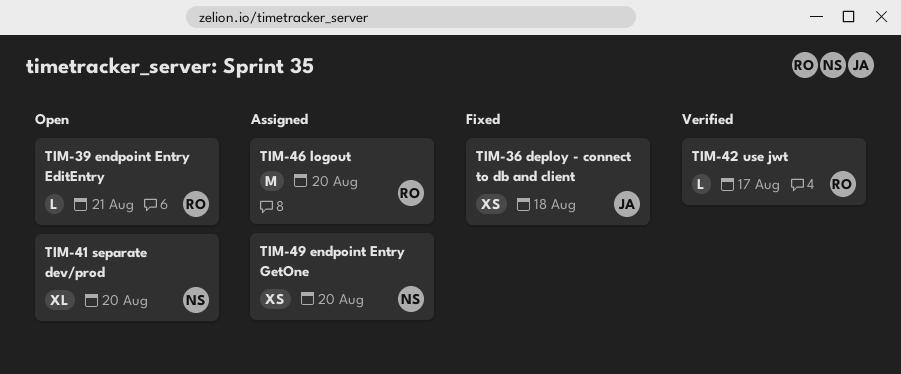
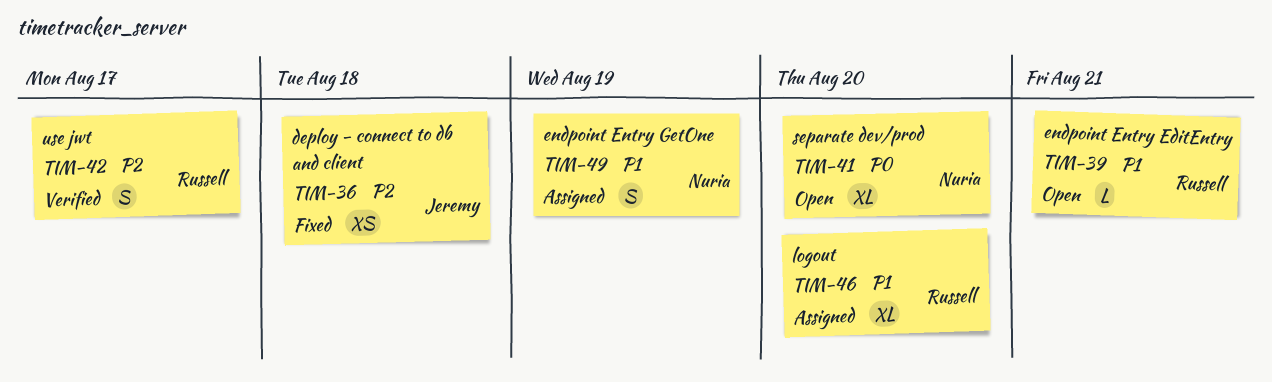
TIM-42, estimate: L -> S
TIM-46, estimate: M -> XL
TIM-49, estimate: XS -> S
TIM-49, due: Aug 20 -> Aug 19

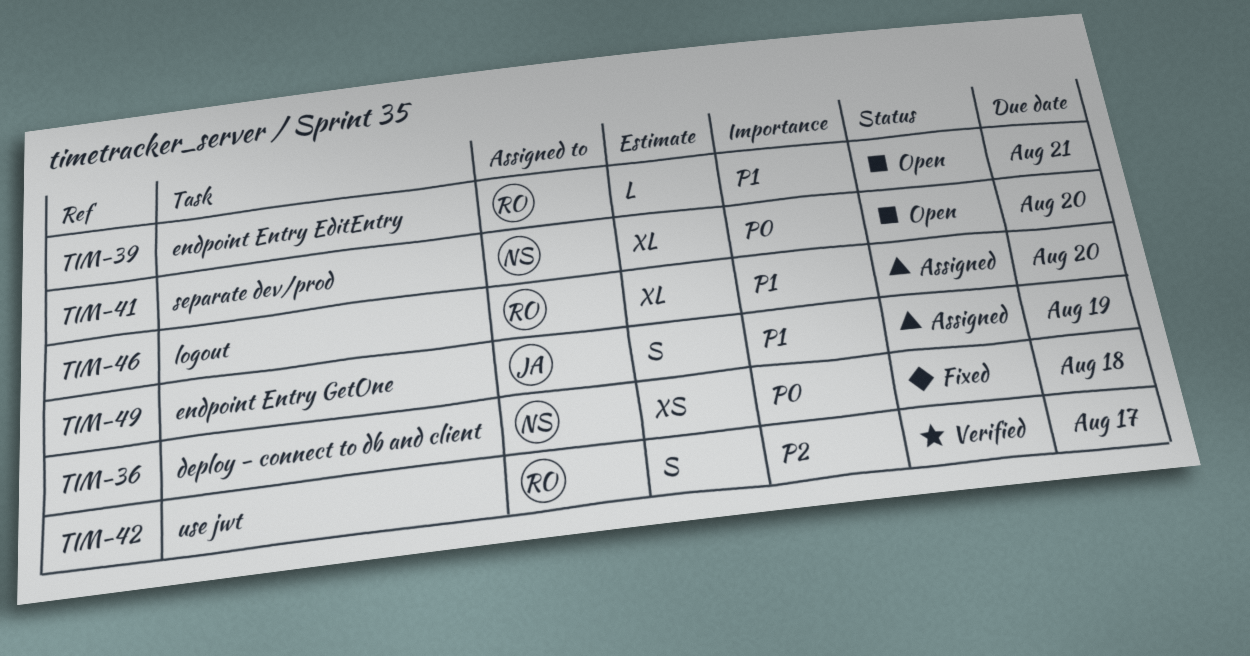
TIM-36, owner: Jeremy -> Nuria
TIM-36, priority: P2 -> P0
TIM-49, owner: Nuria -> Jeremy

